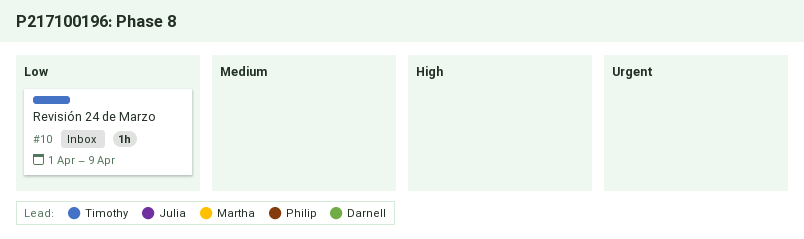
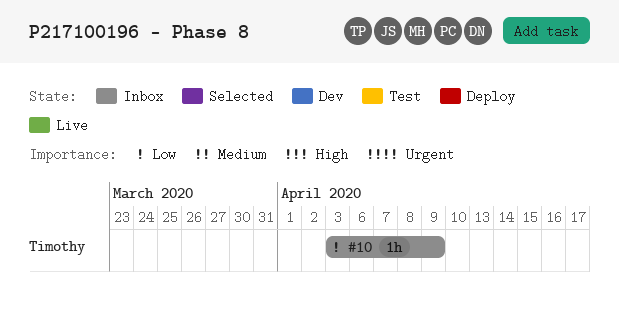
#10, start: Apr 1 -> Apr 3

